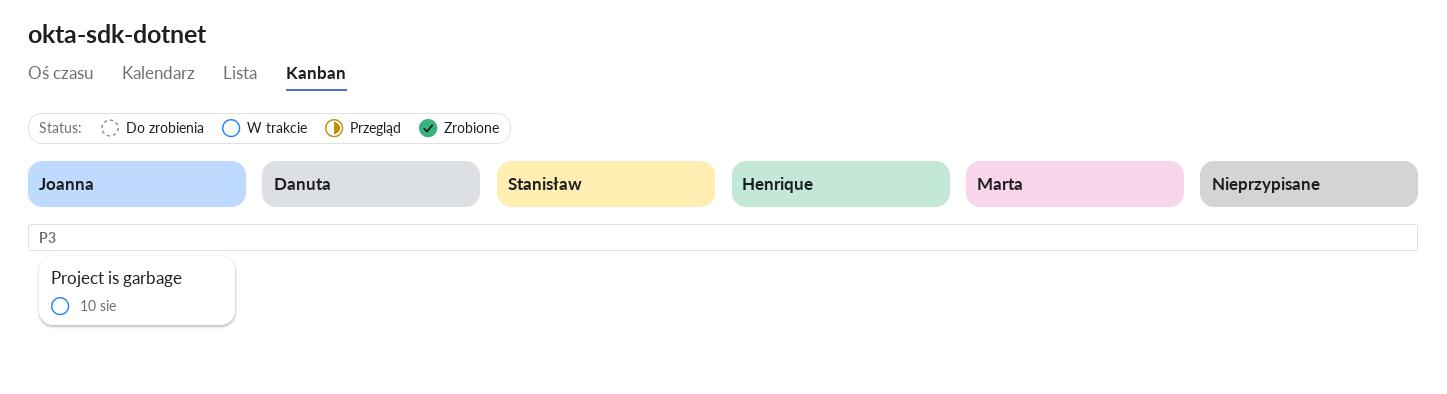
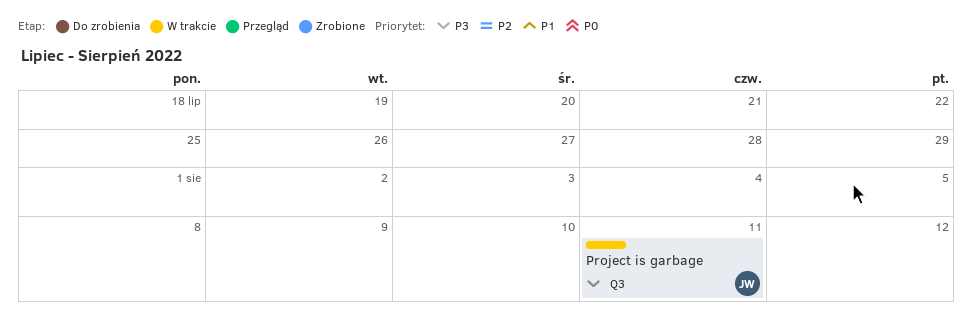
Project is garbage, due: Aug 10 -> Aug 11

